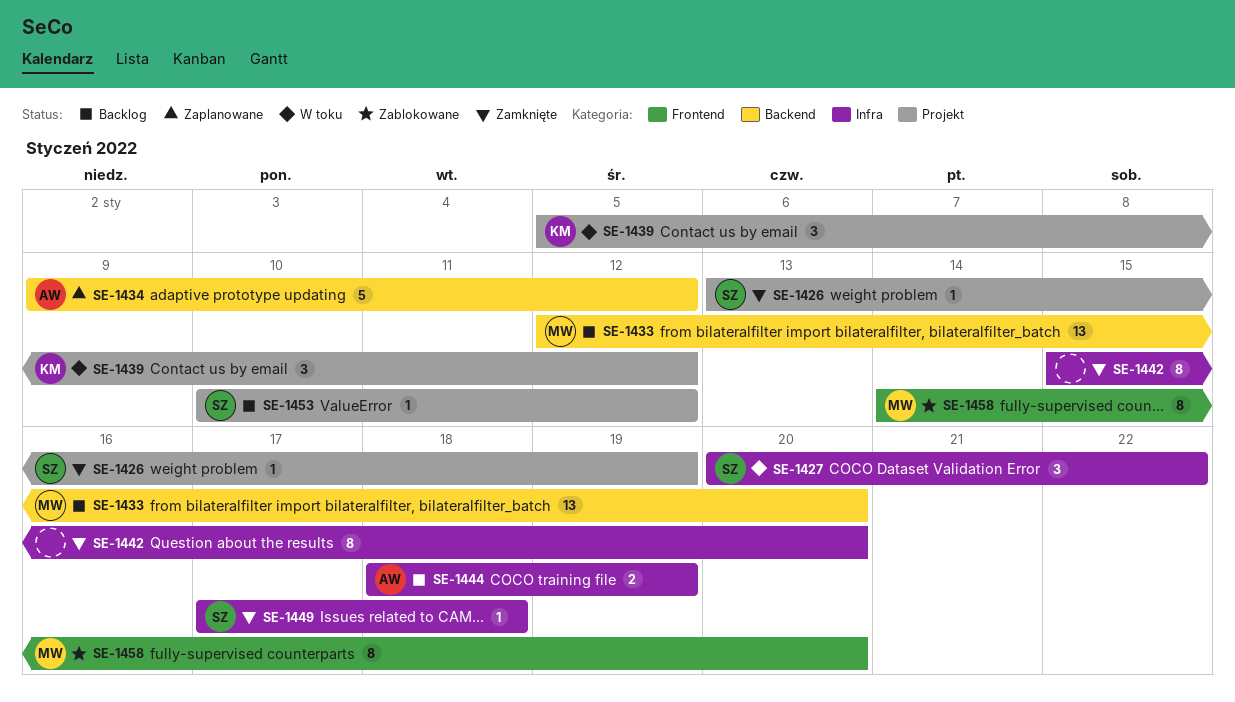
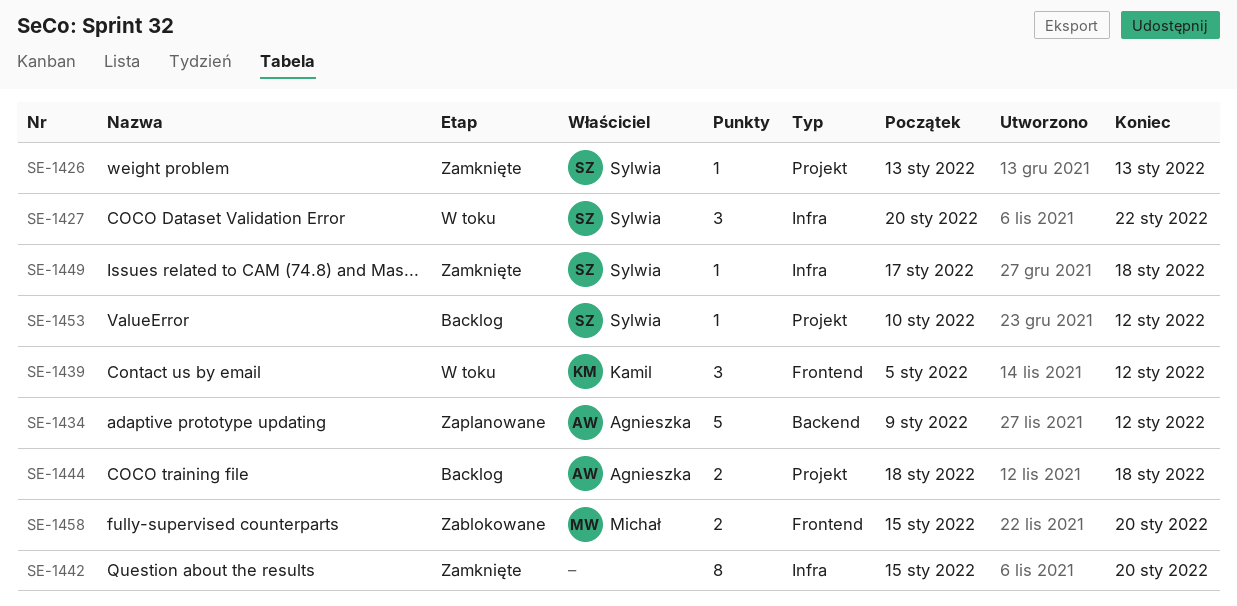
SE-1426, due: Jan 19 -> Jan 13
SE-1433: present -> none
SE-1439, label: Projekt -> Frontend
SE-1444, label: Infra -> Projekt
SE-1444, due: Jan 19 -> Jan 18
SE-1458, estimate: 8 -> 2
SE-1458, start: Jan 14 -> Jan 15

